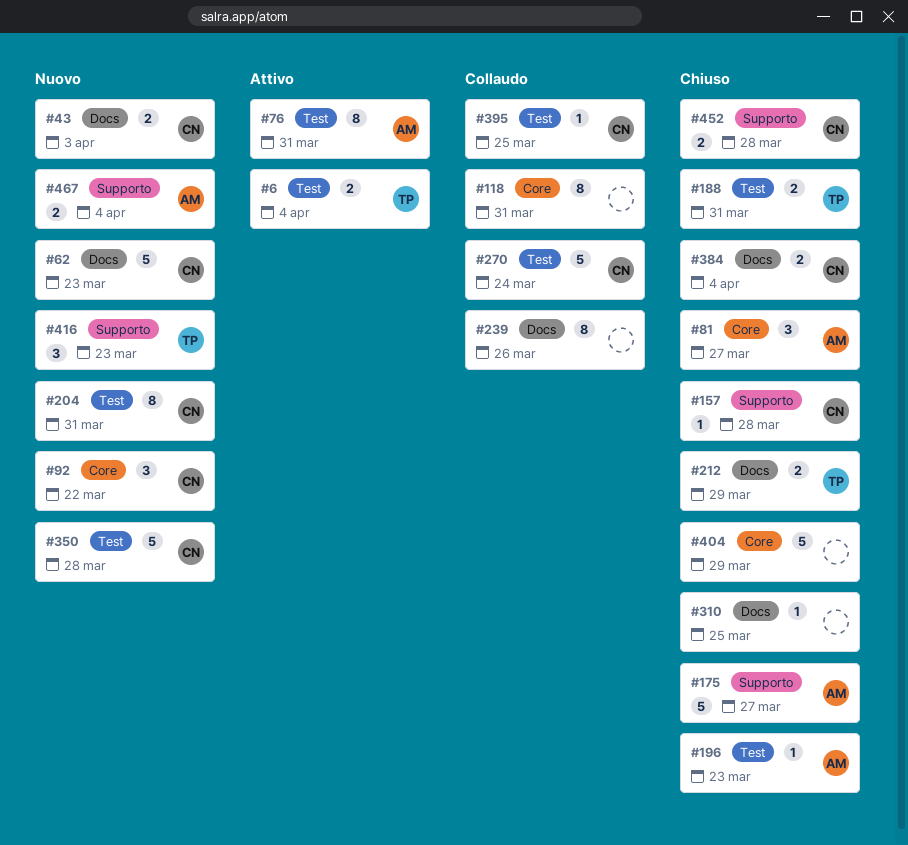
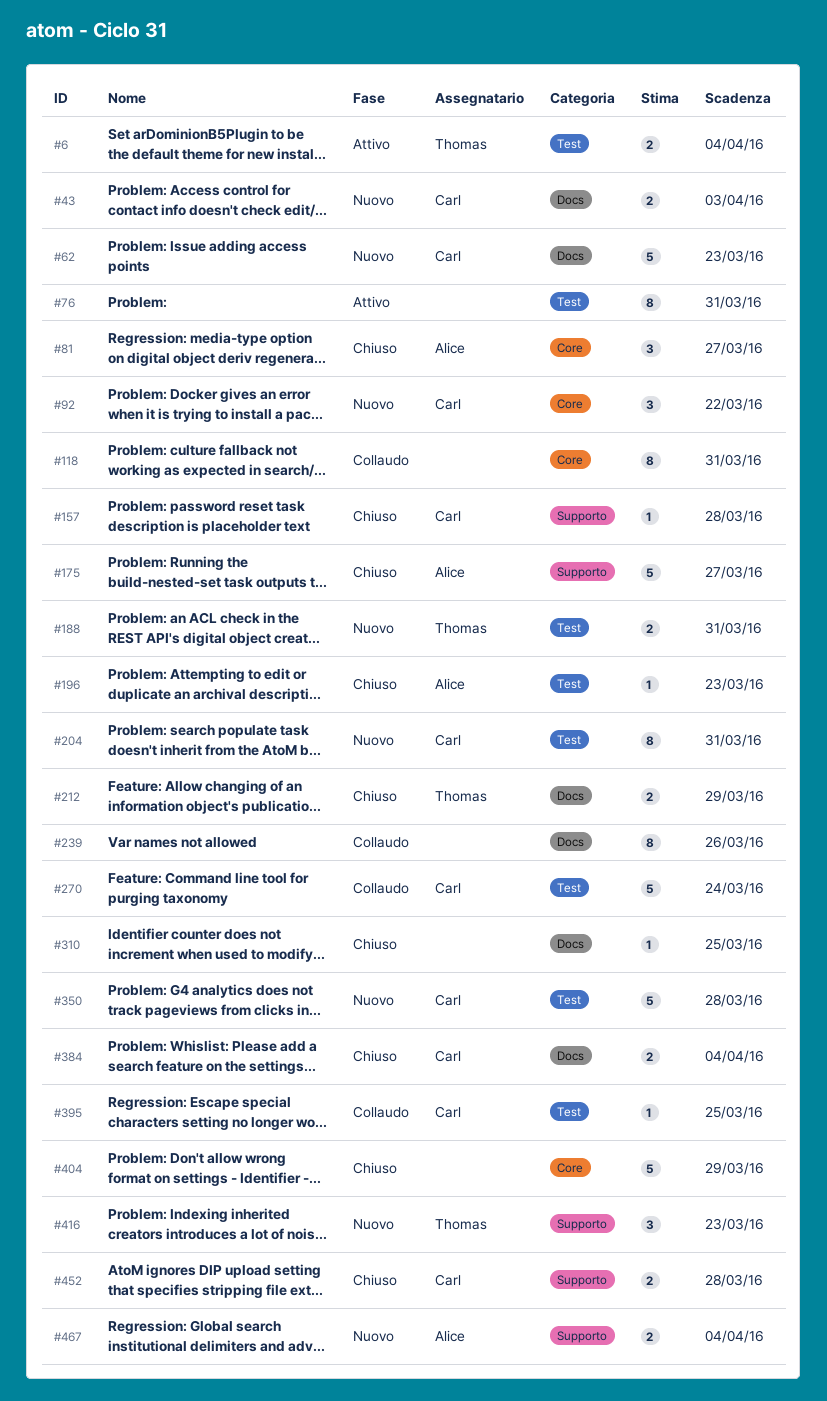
#76, owner: Alice -> none
#188, status: Chiuso -> Nuovo

